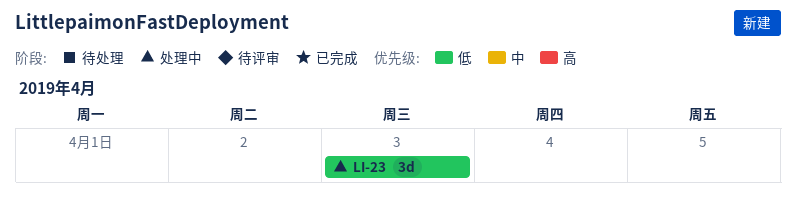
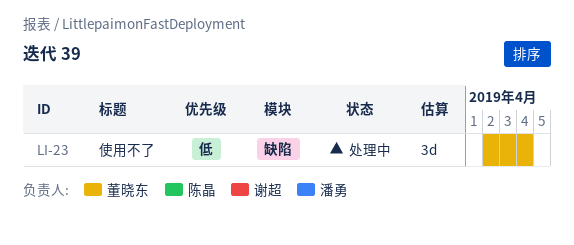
LI-23, start: Apr 3 -> Apr 2
LI-23, due: Apr 3 -> Apr 4

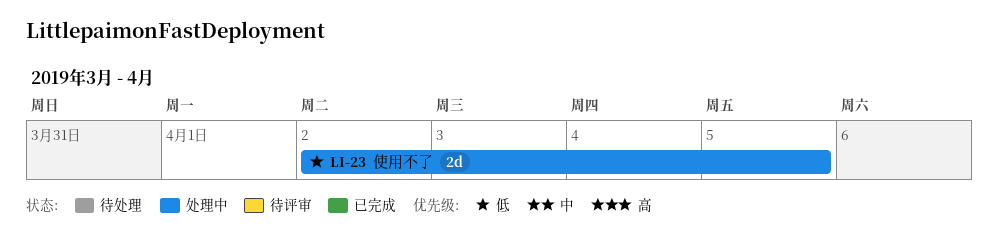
LI-23, estimate: 3d -> 2d
LI-23, due: Apr 4 -> Apr 5

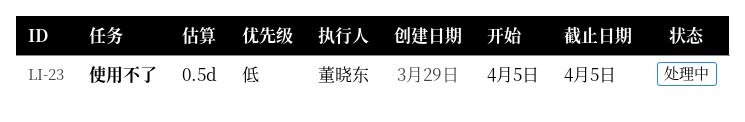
LI-23, estimate: 2d -> 0.5d
LI-23, start: Apr 2 -> Apr 5

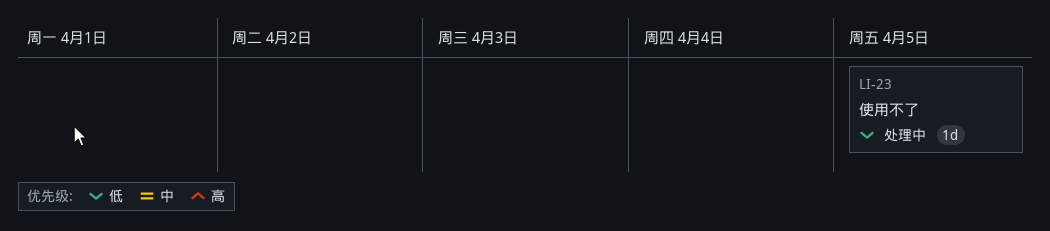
LI-23, estimate: 0.5d -> 1d

